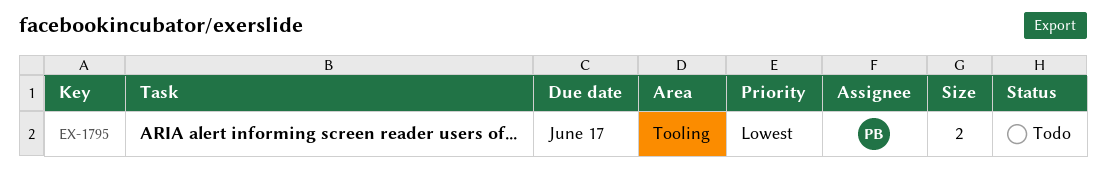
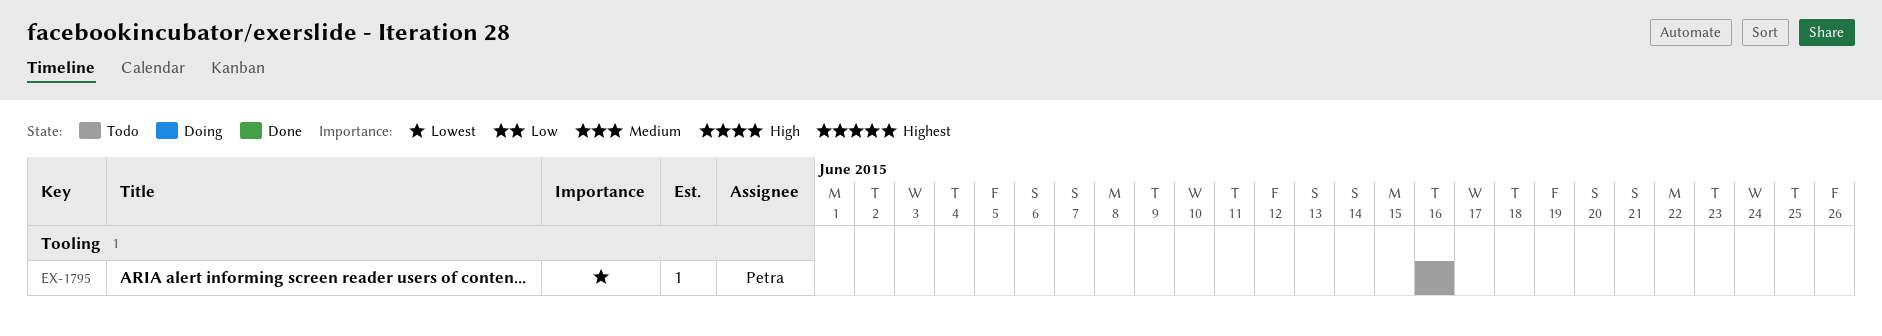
EX-1795, estimate: 2 -> 1
EX-1795, due: Jun 17 -> Jun 16

